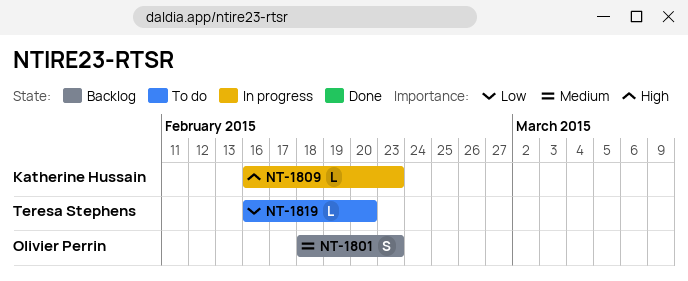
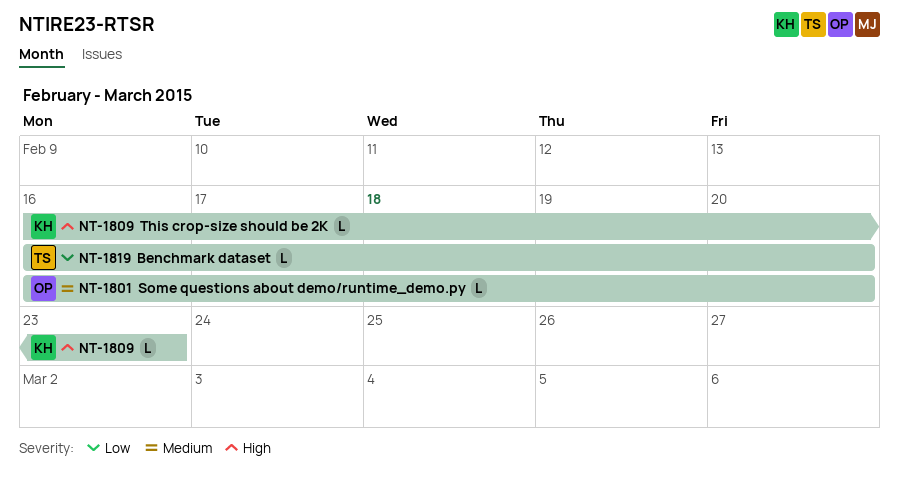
NT-1801, estimate: S -> L
NT-1801, start: Feb 18 -> Feb 16
NT-1801, due: Feb 23 -> Feb 20

